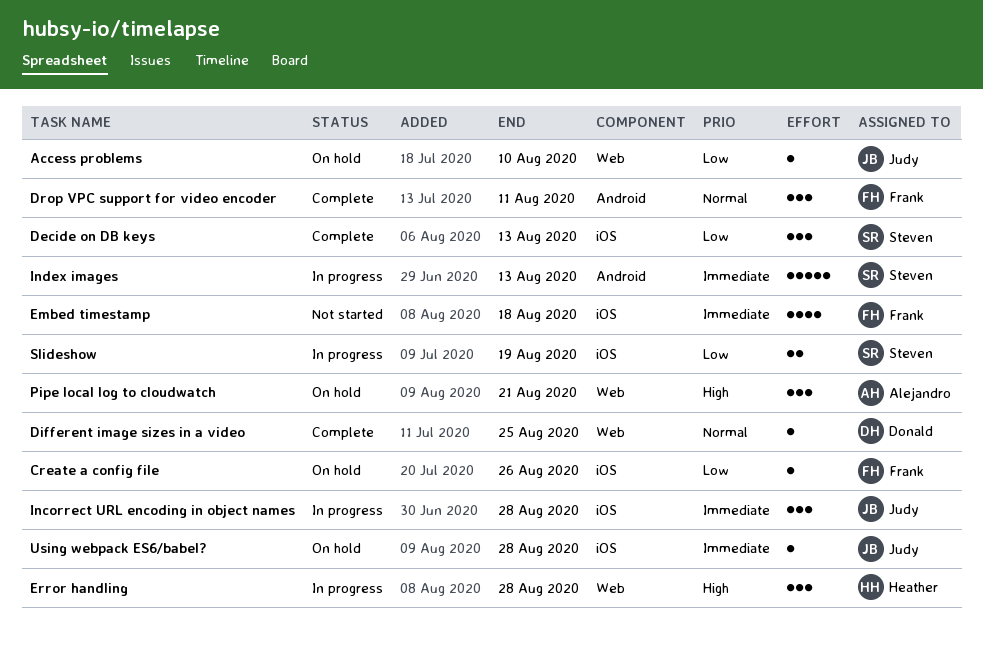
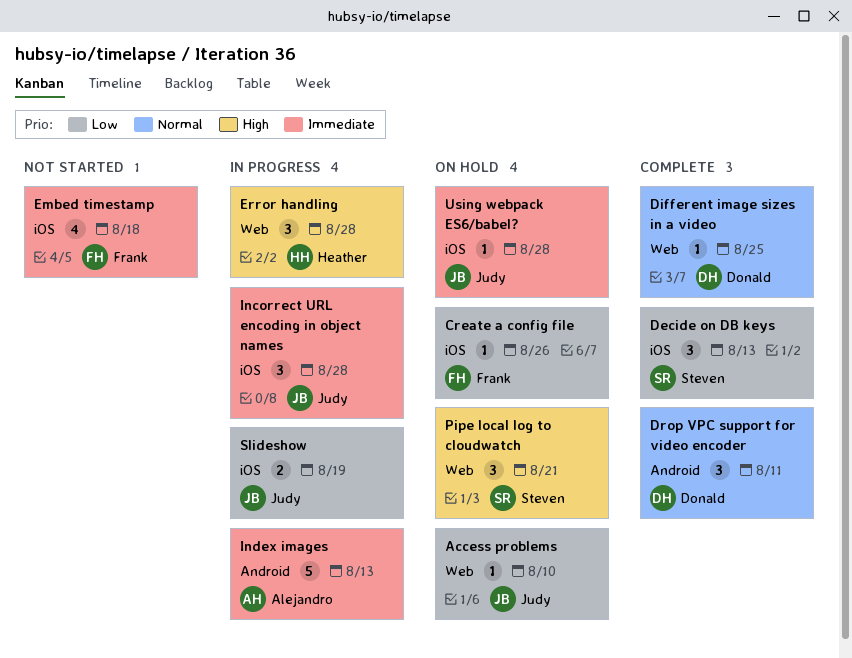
Drop VPC support for video encoder, owner: Frank -> Donald
Index images, owner: Steven -> Alejandro
Pipe local log to cloudwatch, owner: Alejandro -> Steven
Slideshow, owner: Steven -> Judy

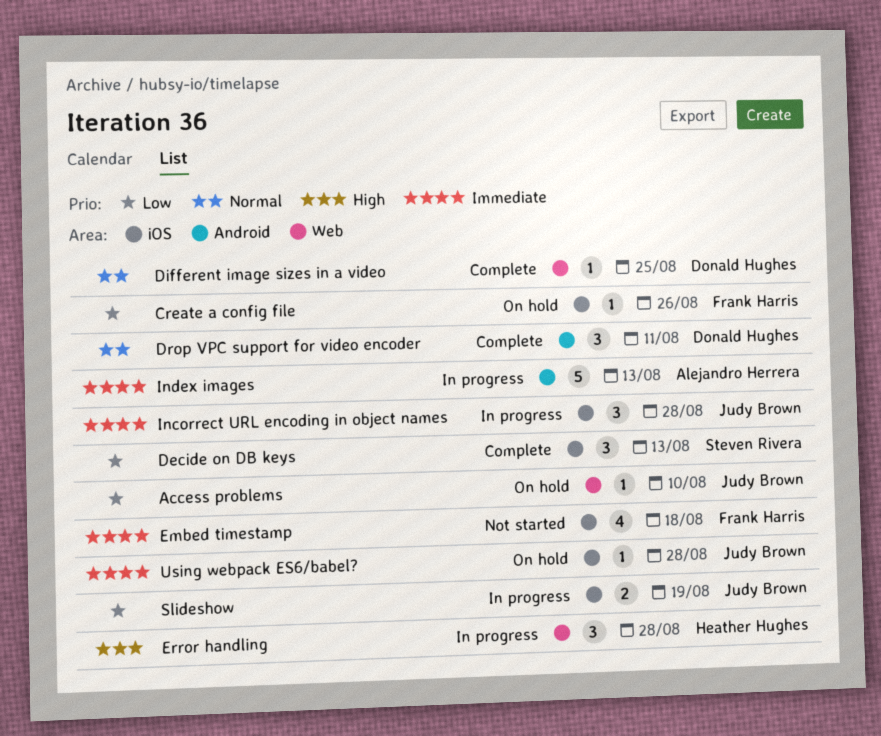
Pipe local log to cloudwatch: present -> none

